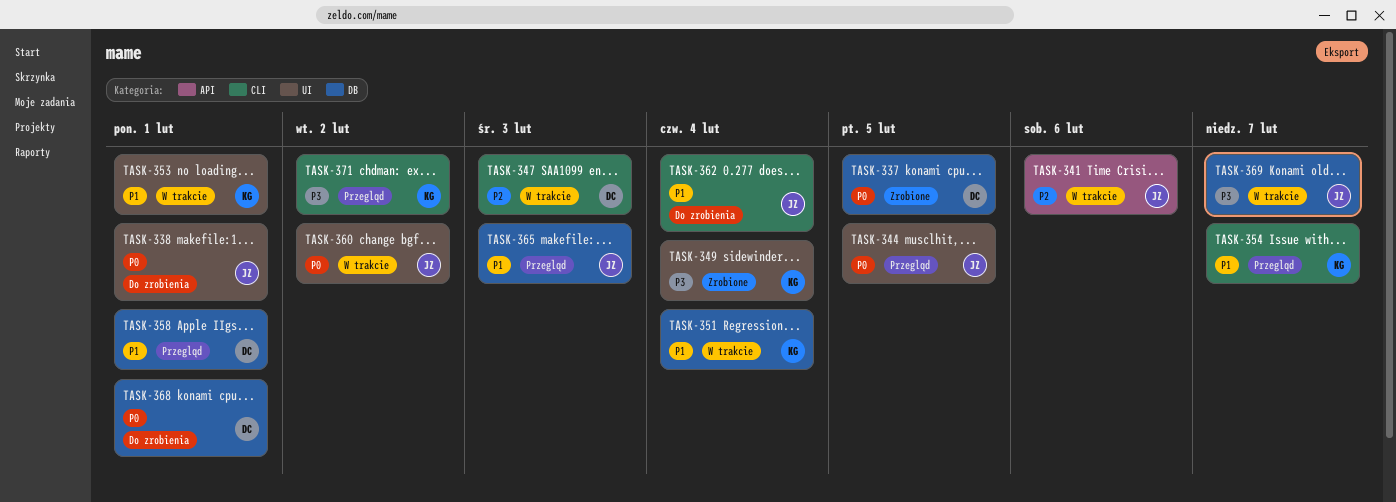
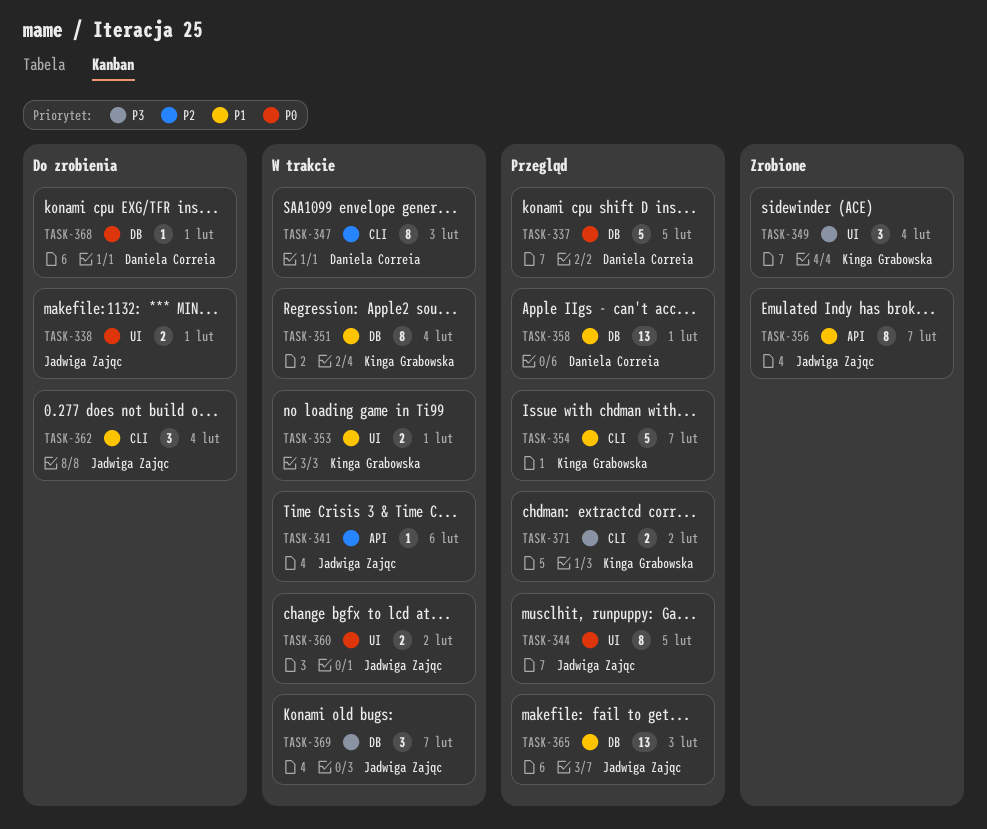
TASK-337, status: Zrobione -> Przegląd
TASK-356: none -> present

